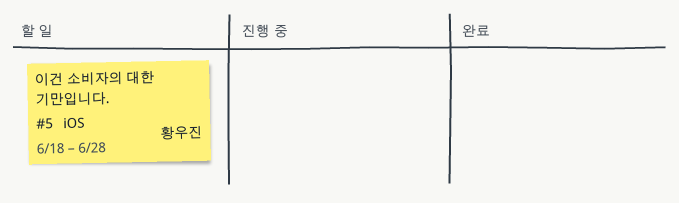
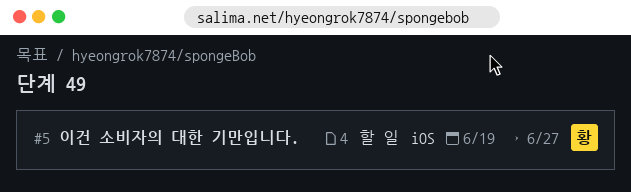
#5, start: Jun 18 -> Jun 19
#5, due: Jun 28 -> Jun 27

